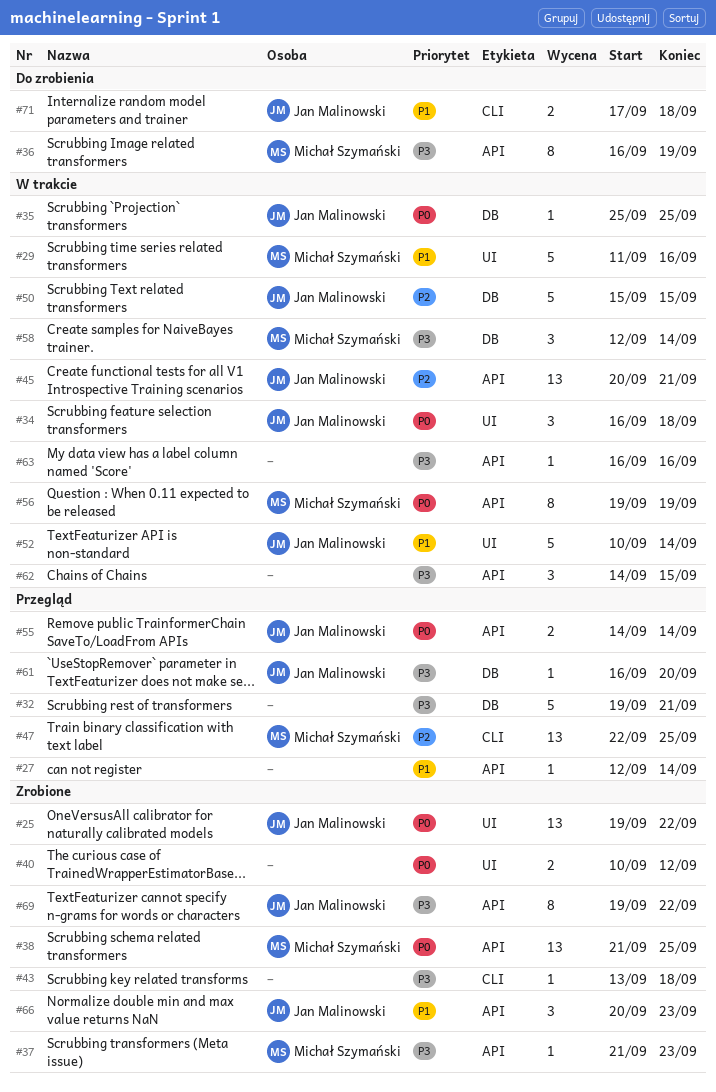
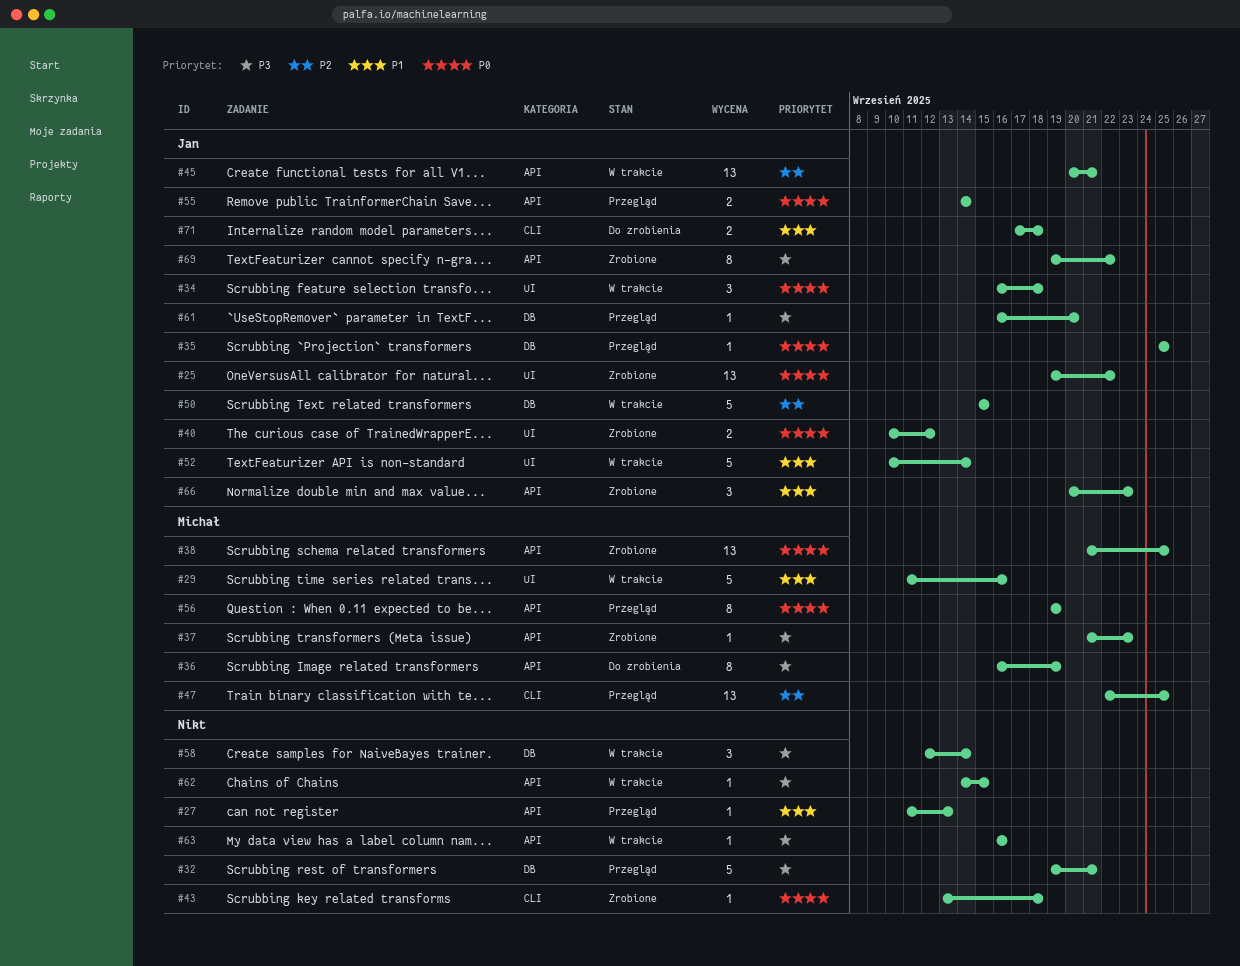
#27, start: Sep 12 -> Sep 11
#27, due: Sep 14 -> Sep 13
#35, status: W trakcie -> Przegląd
#40, owner: none -> Jan Malinowski
#43, priority: P3 -> P0
#56, status: W trakcie -> Przegląd
#58, owner: Michał Szymański -> none
#62, estimate: 3 -> 1

